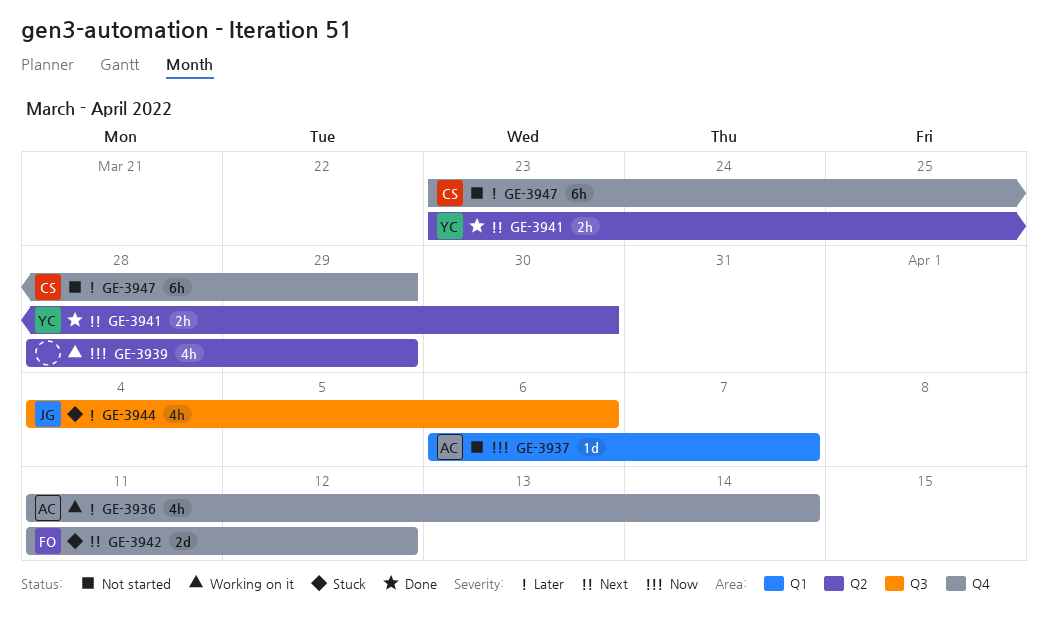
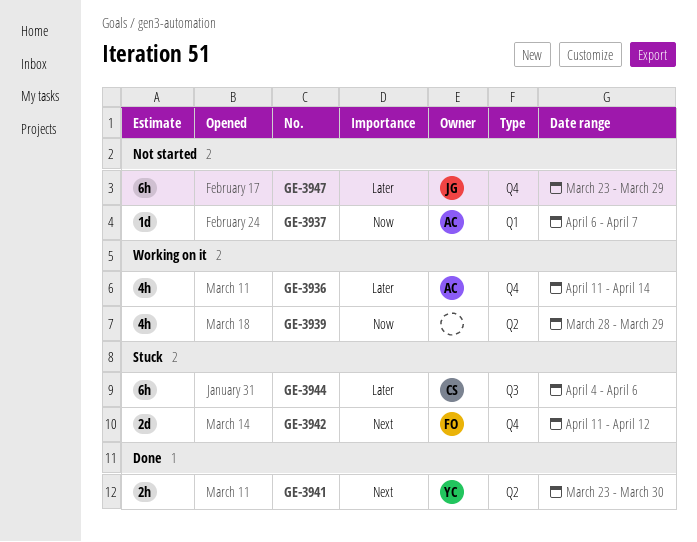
GE-3944, owner: JG -> CS
GE-3944, estimate: 4h -> 6h
GE-3947, owner: CS -> JG

